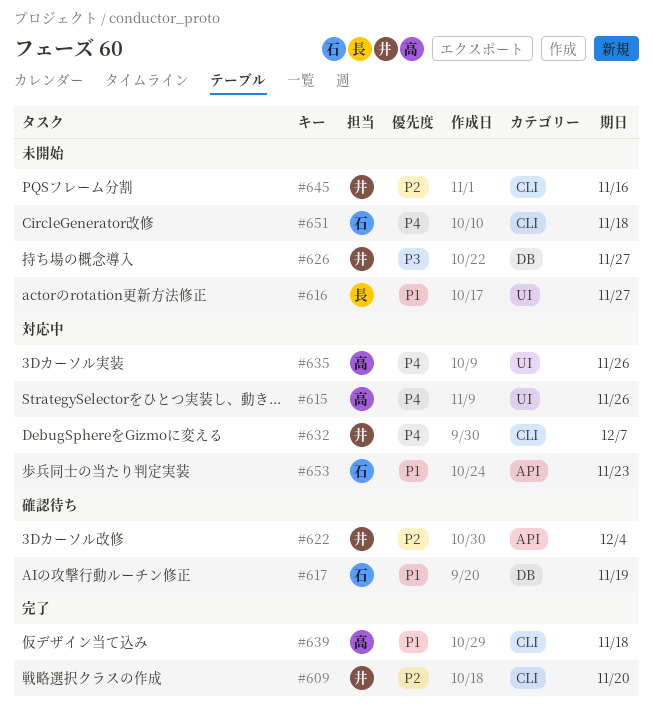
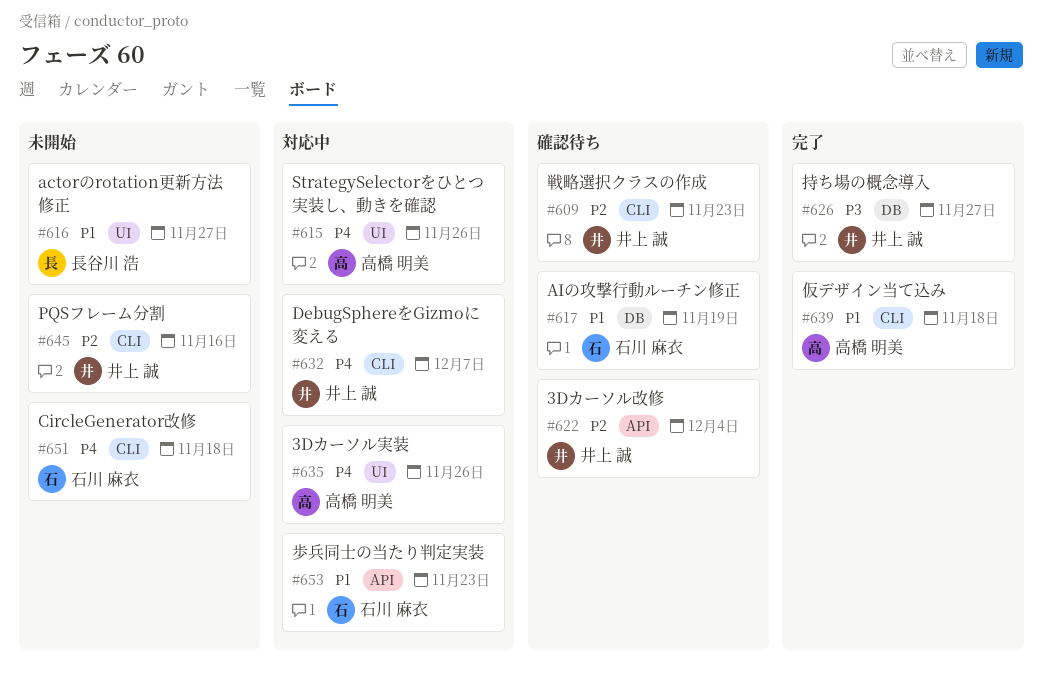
#609, status: 完了 -> 確認待ち
#609, due: Nov 20 -> Nov 23
#626, status: 未開始 -> 完了

